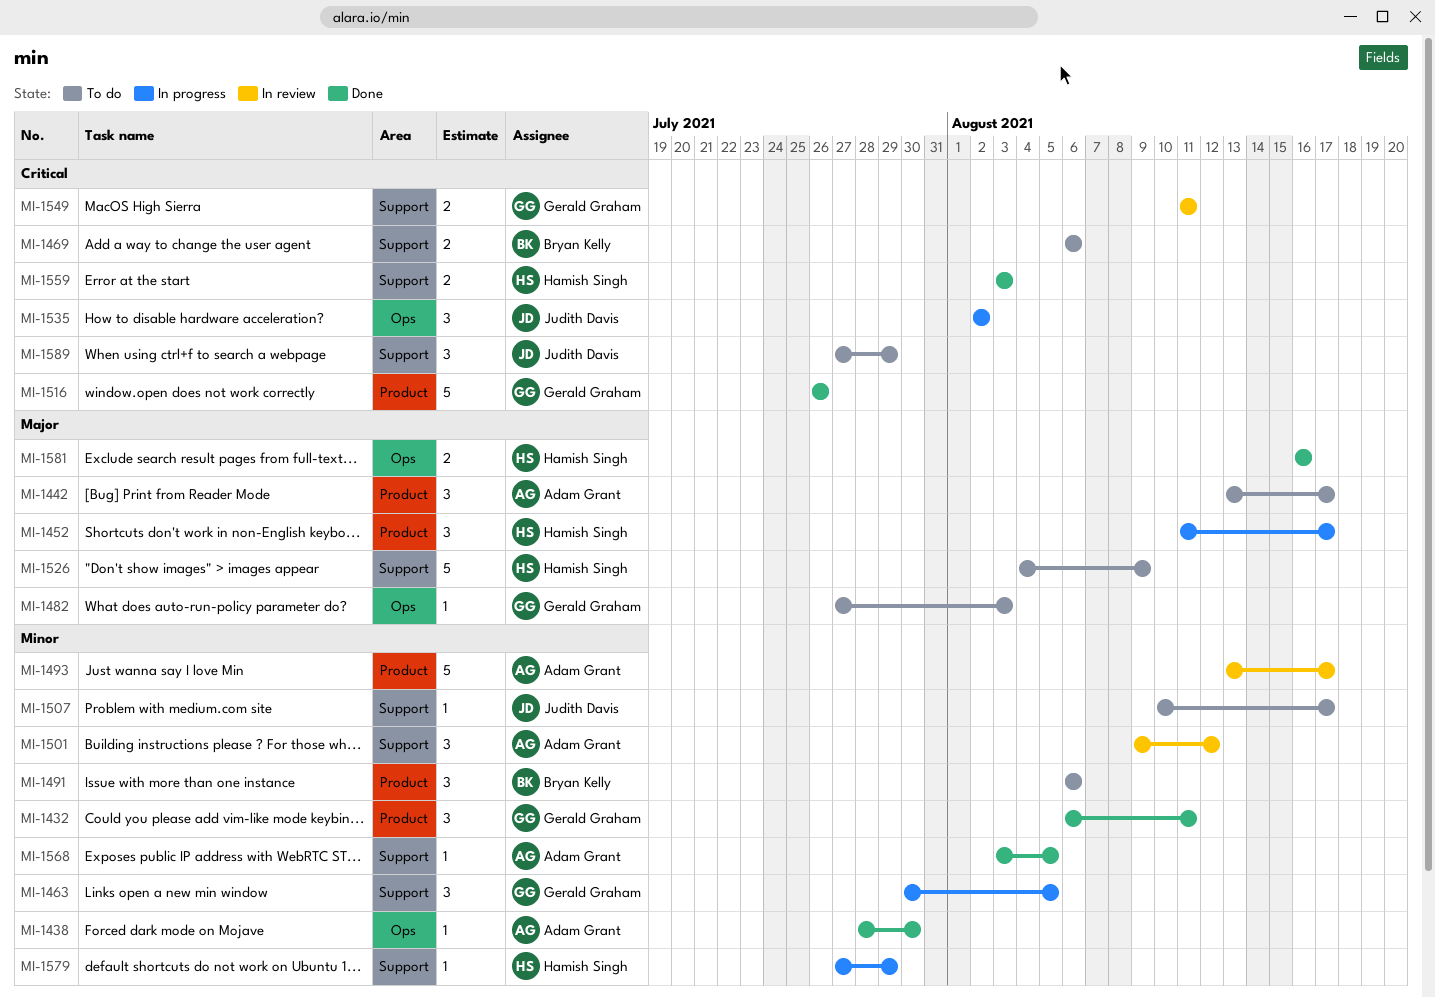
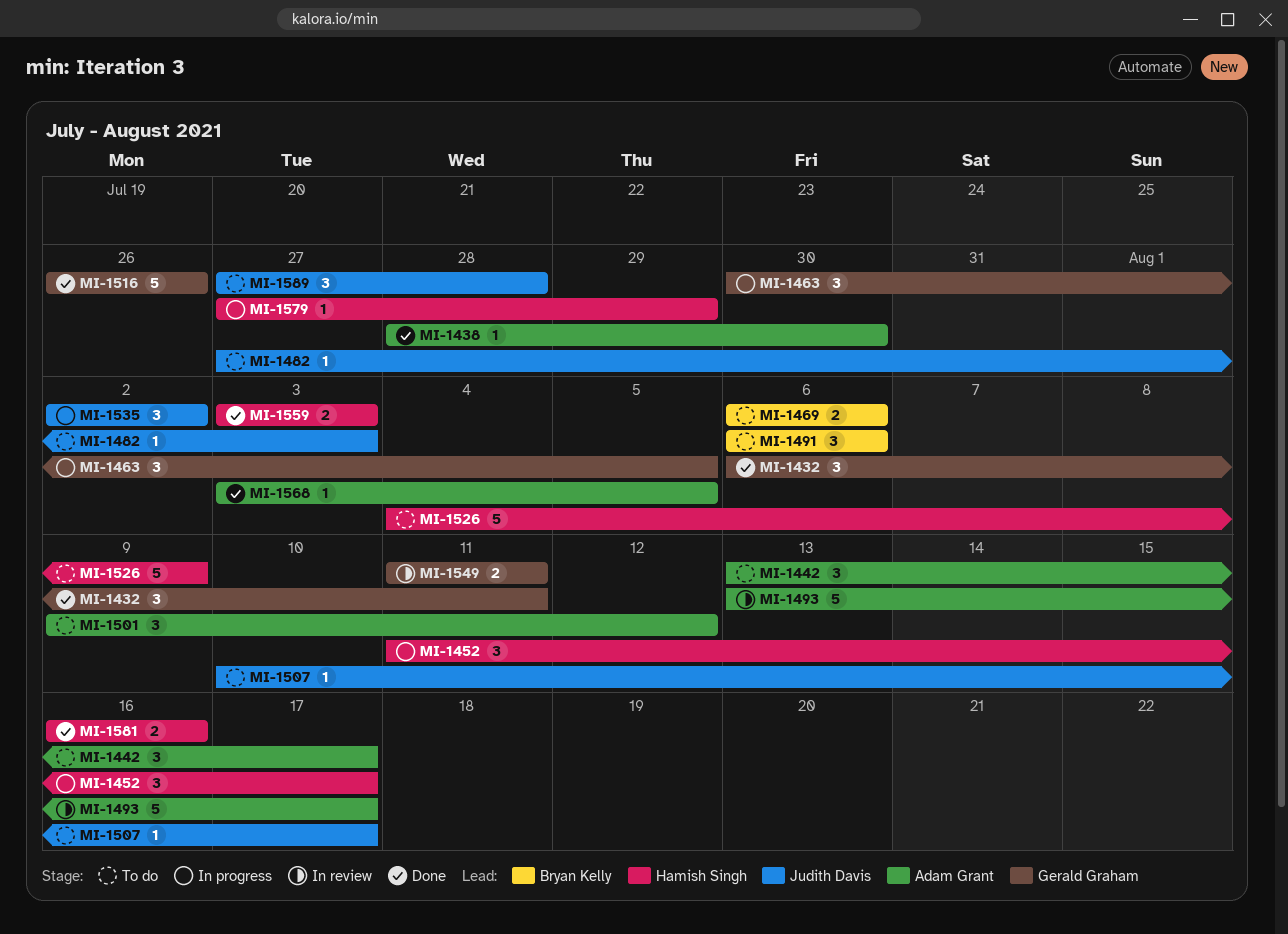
MI-1482, owner: Gerald Graham -> Judith Davis
MI-1501, status: In review -> To do
MI-1589, due: Jul 29 -> Jul 28

